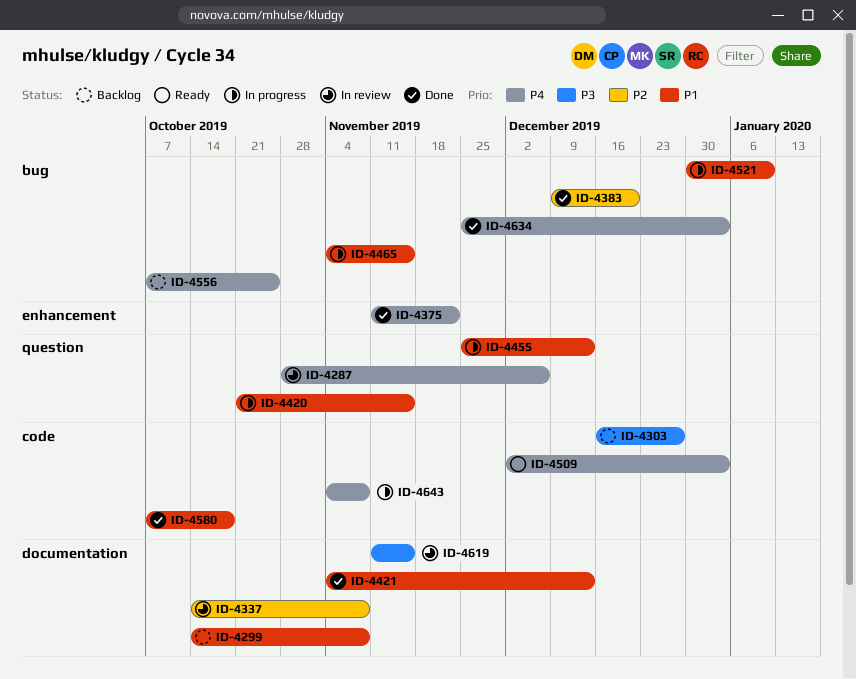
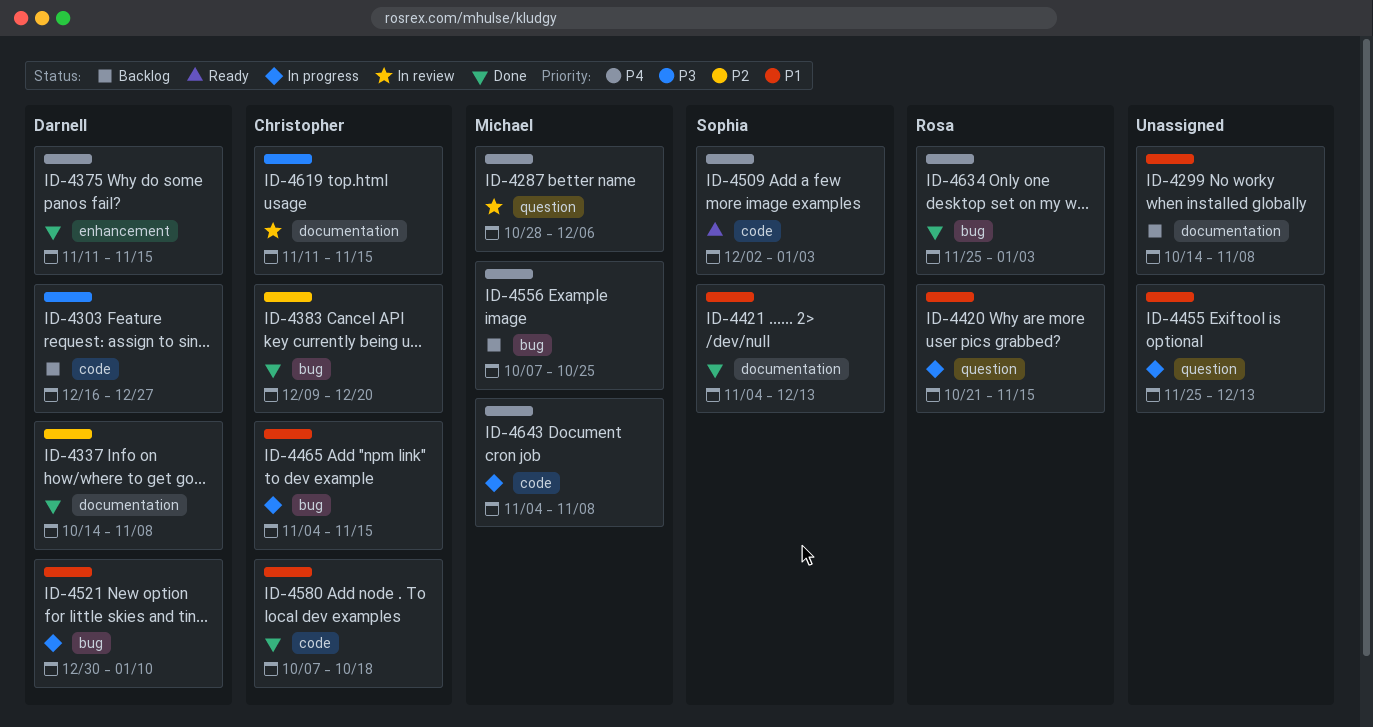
ID-4337, status: In review -> Done
ID-4375, due: Nov 22 -> Nov 15

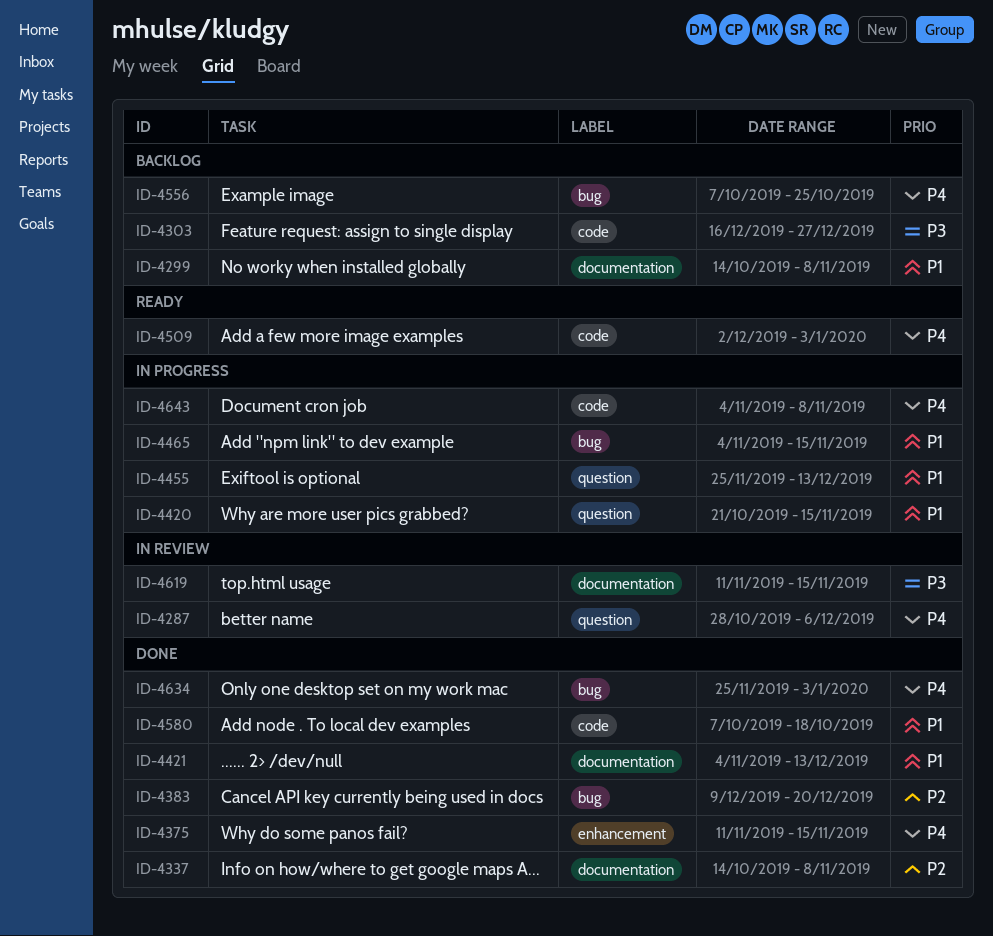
ID-4521: present -> none

